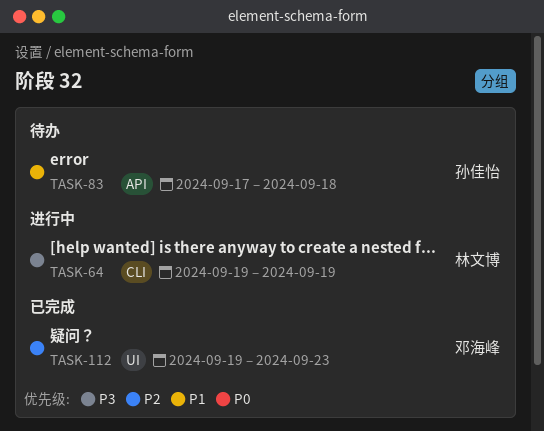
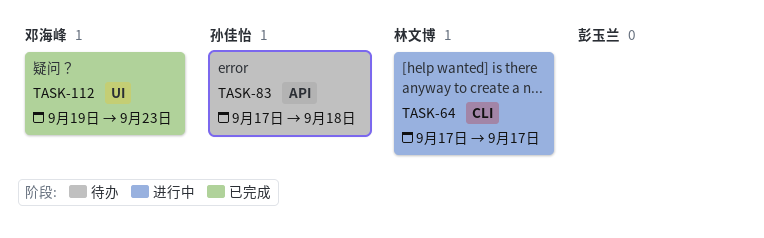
TASK-64, start: Sep 19 -> Sep 17
TASK-64, due: Sep 19 -> Sep 17

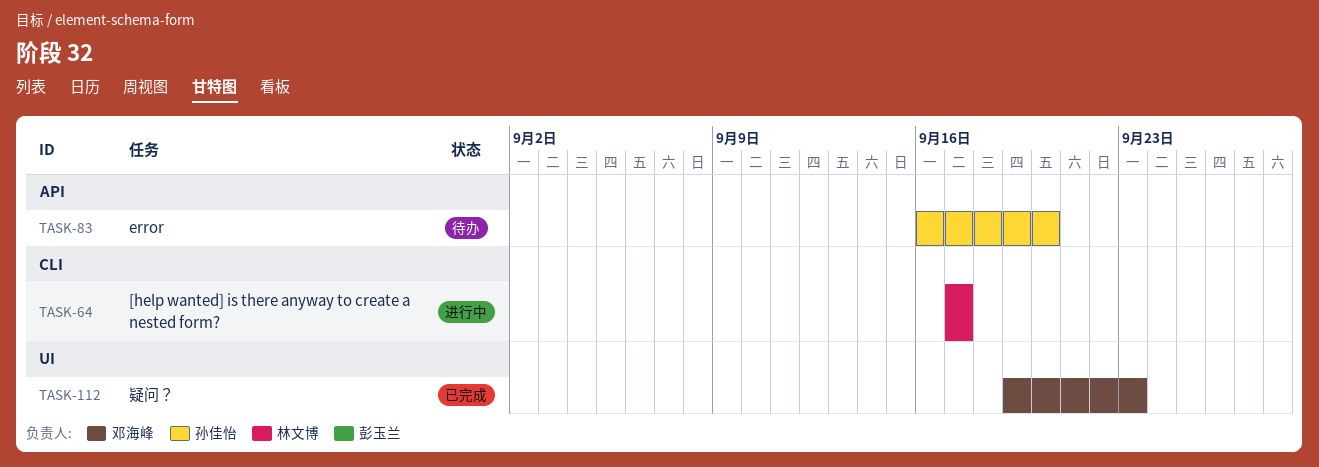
TASK-83, start: Sep 17 -> Sep 16
TASK-83, due: Sep 18 -> Sep 20

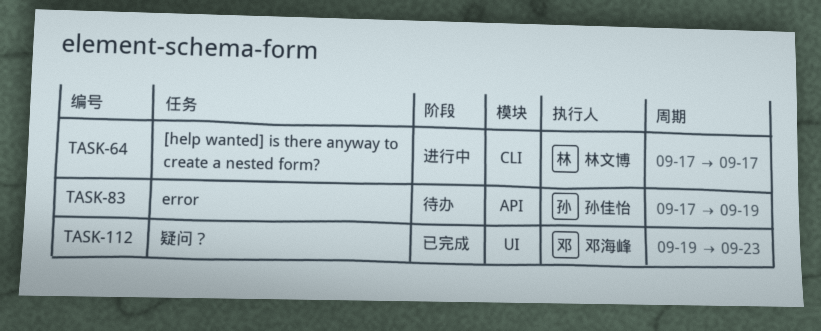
TASK-83, start: Sep 16 -> Sep 17
TASK-83, due: Sep 20 -> Sep 19

